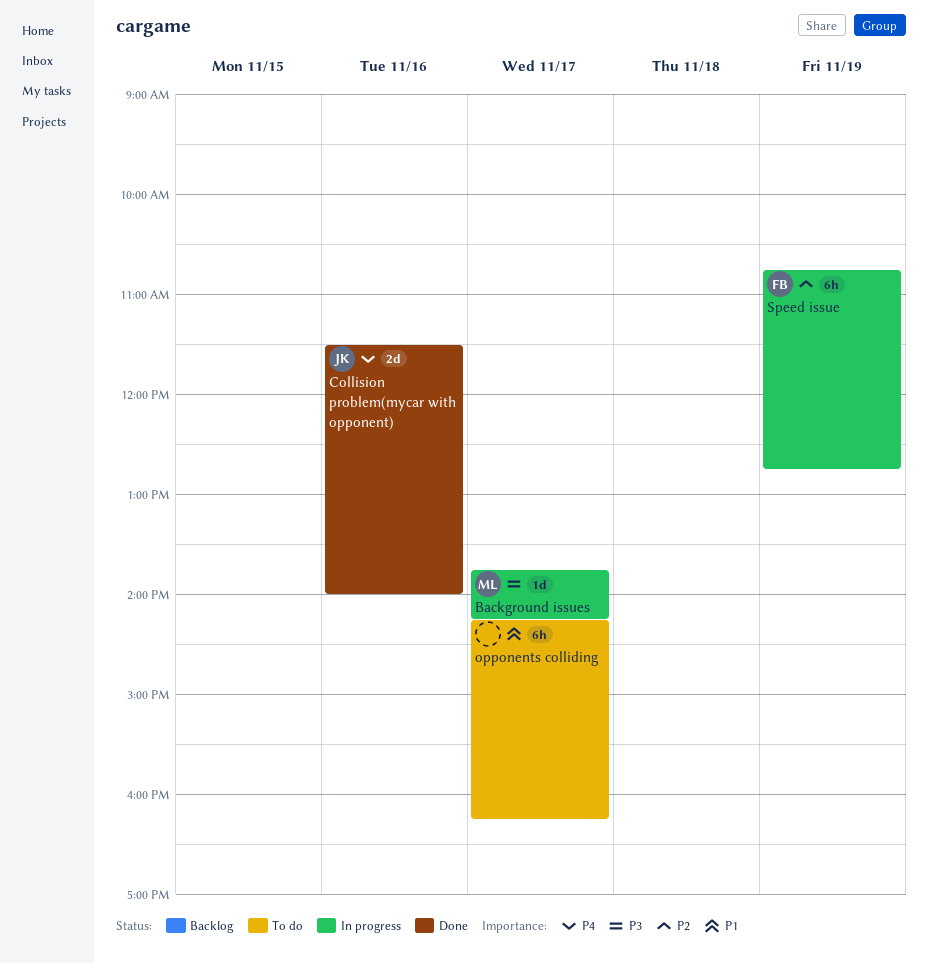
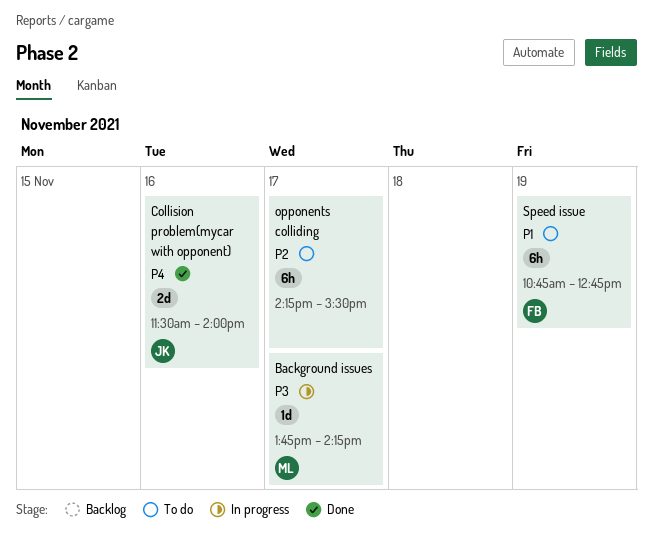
opponents colliding, priority: P1 -> P2
opponents colliding, ends: 16:15 -> 15:30
Speed issue, status: In progress -> To do
Speed issue, priority: P2 -> P1

